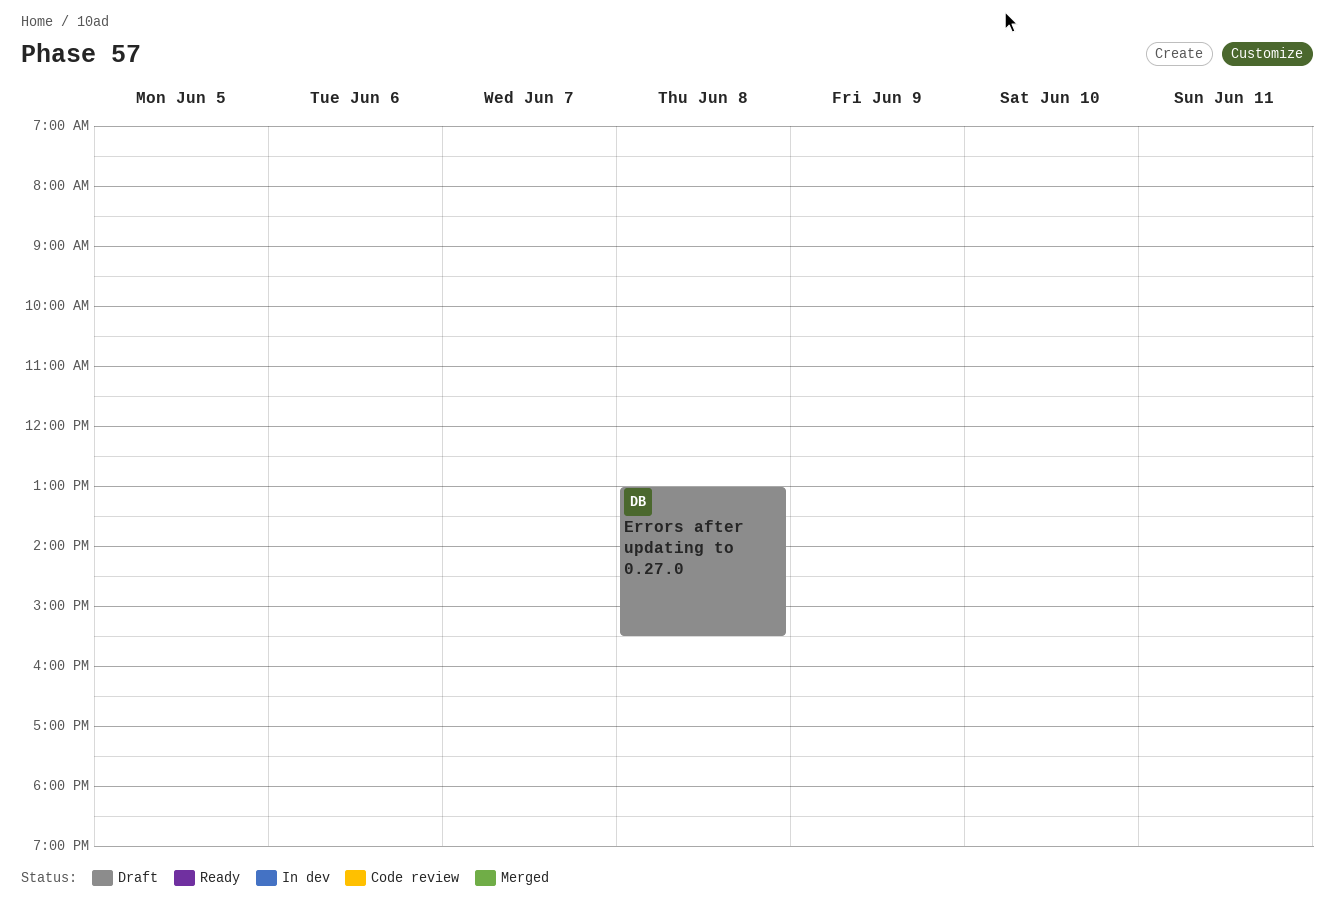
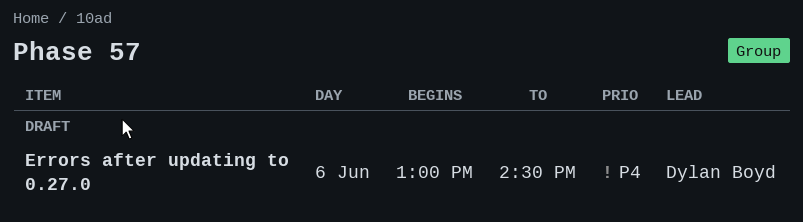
Errors after updating to 0.27.0, day: Jun 8 -> Jun 6
Errors after updating to 0.27.0, ends: 15:30 -> 14:30

